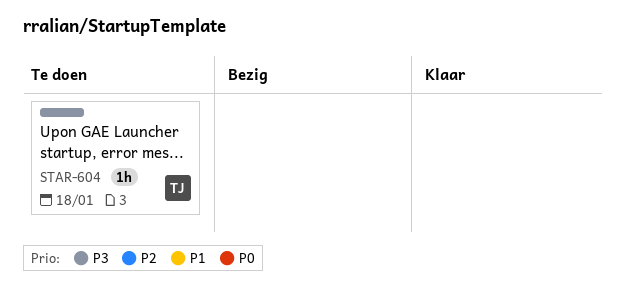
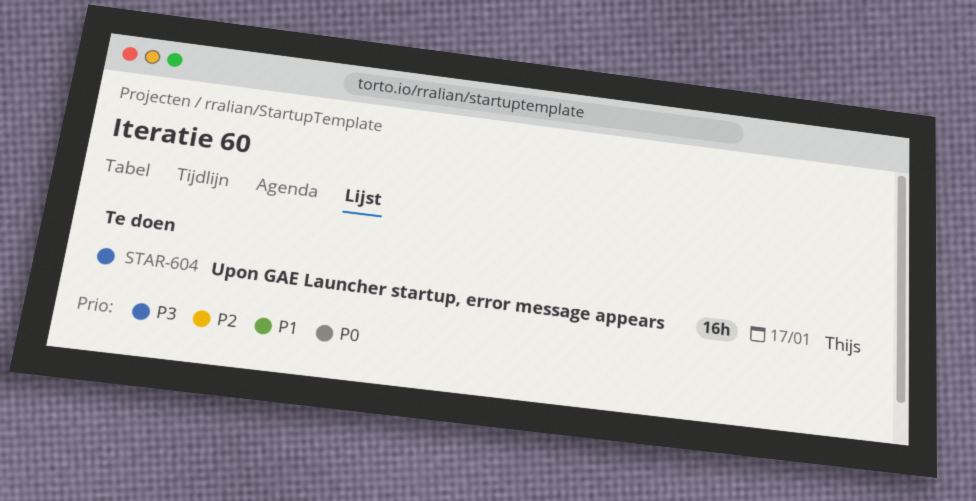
STAR-604, estimate: 1h -> 16h
STAR-604, due: Jan 18 -> Jan 17

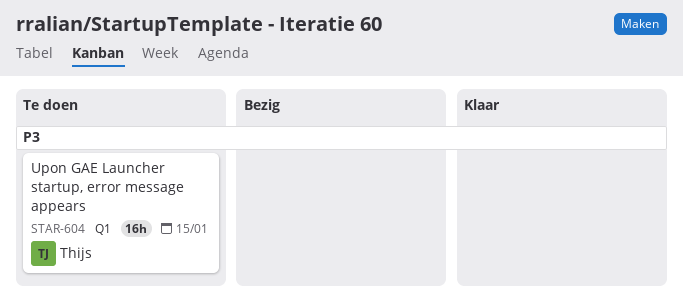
STAR-604, due: Jan 17 -> Jan 15

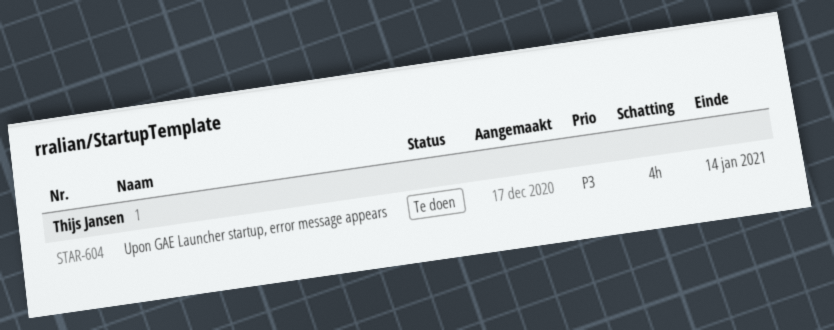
STAR-604, estimate: 16h -> 4h
STAR-604, due: Jan 15 -> Jan 14

